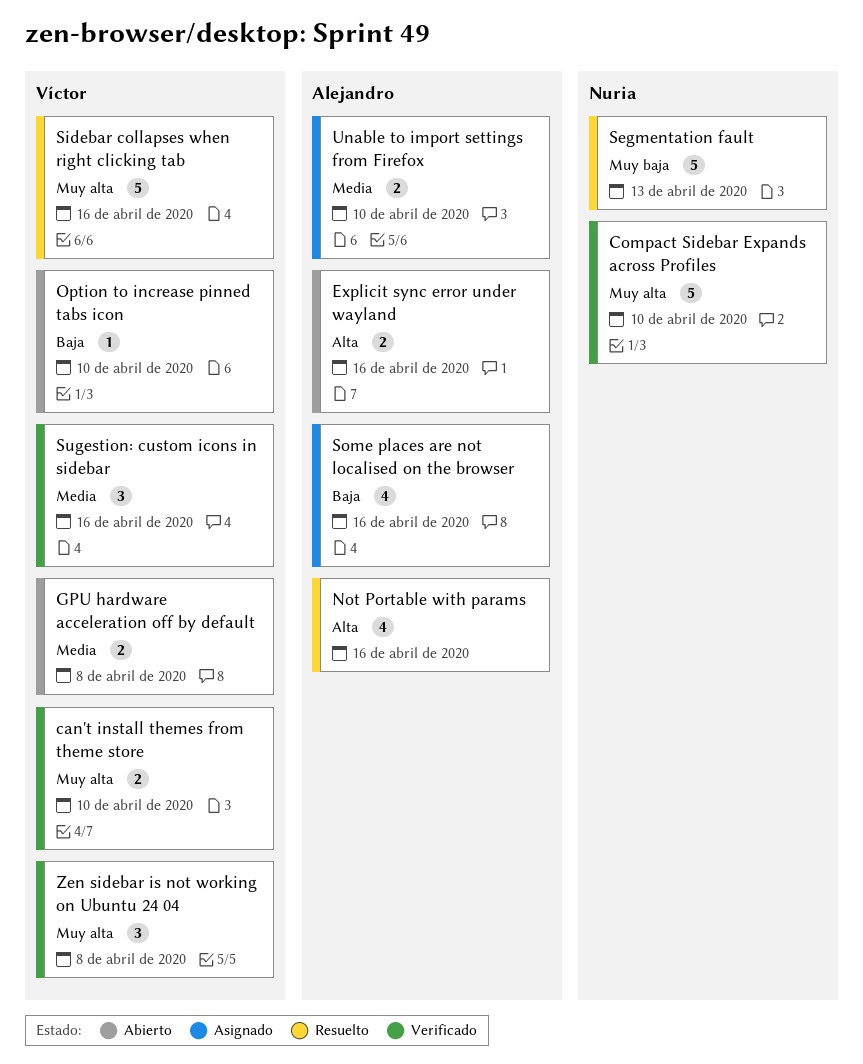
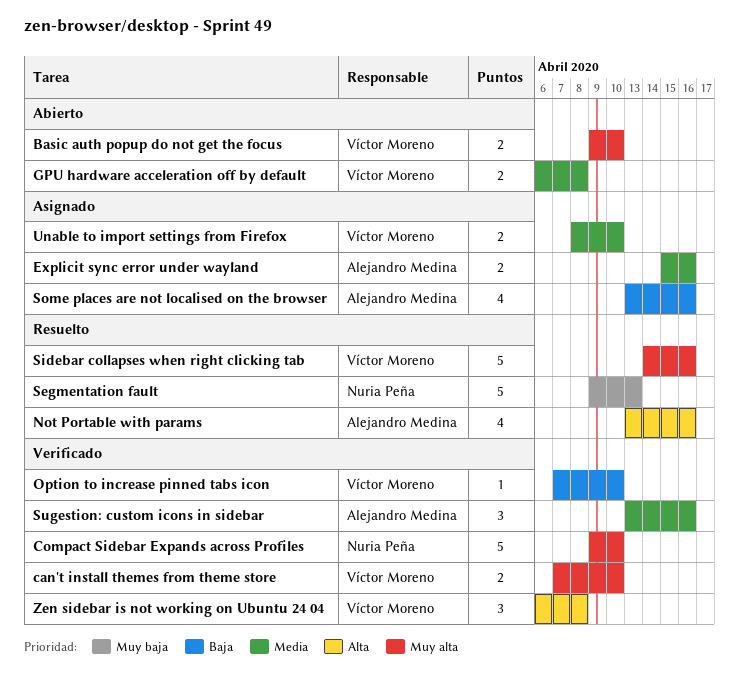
Basic auth popup do not get the focus: none -> present
Explicit sync error under wayland, status: Abierto -> Asignado
Explicit sync error under wayland, priority: Alta -> Media
Option to increase pinned tabs icon, status: Abierto -> Verificado
Sugestion: custom icons in sidebar, owner: Víctor Moreno -> Alejandro Medina
Unable to import settings from Firefox, owner: Alejandro Medina -> Víctor Moreno
Zen sidebar is not working on Ubuntu 24 04, priority: Muy alta -> Alta

